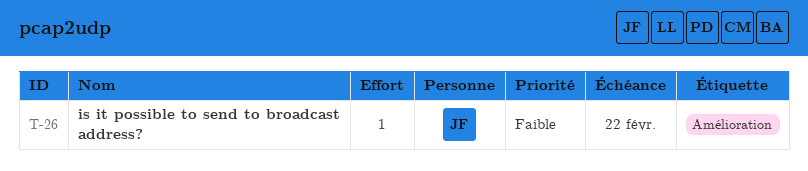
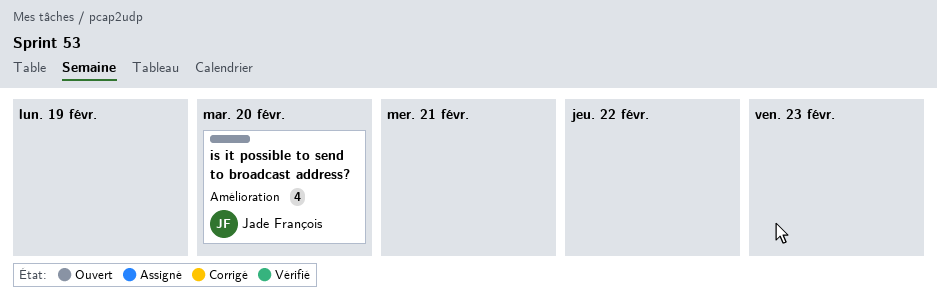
is it possible to send to broadcast address?, estimate: 1 -> 4
is it possible to send to broadcast address?, due: Feb 22 -> Feb 20

